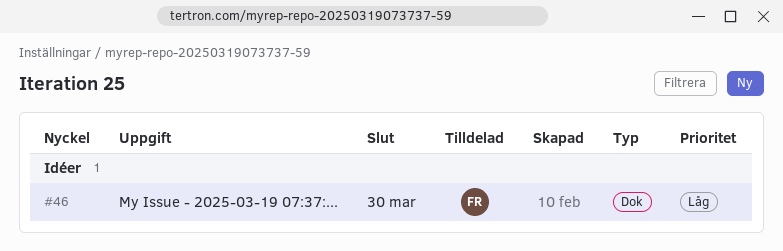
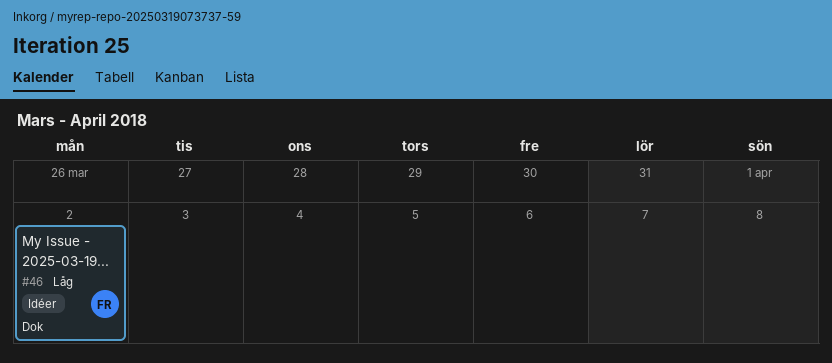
#46, due: Mar 30 -> Apr 2

